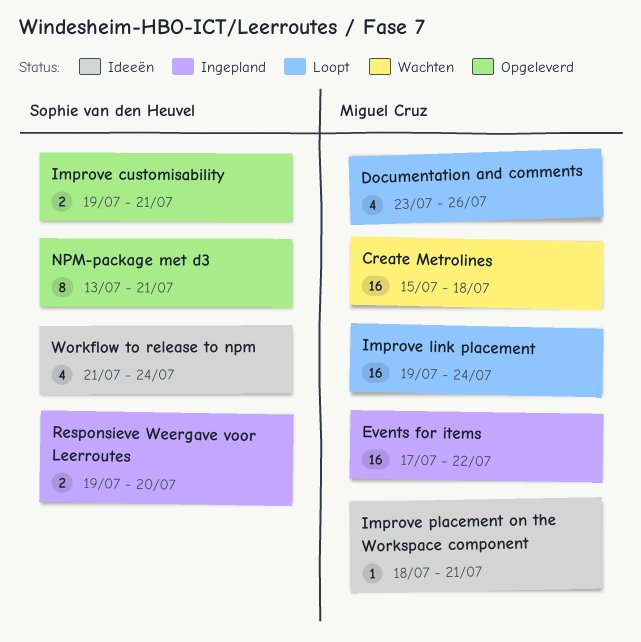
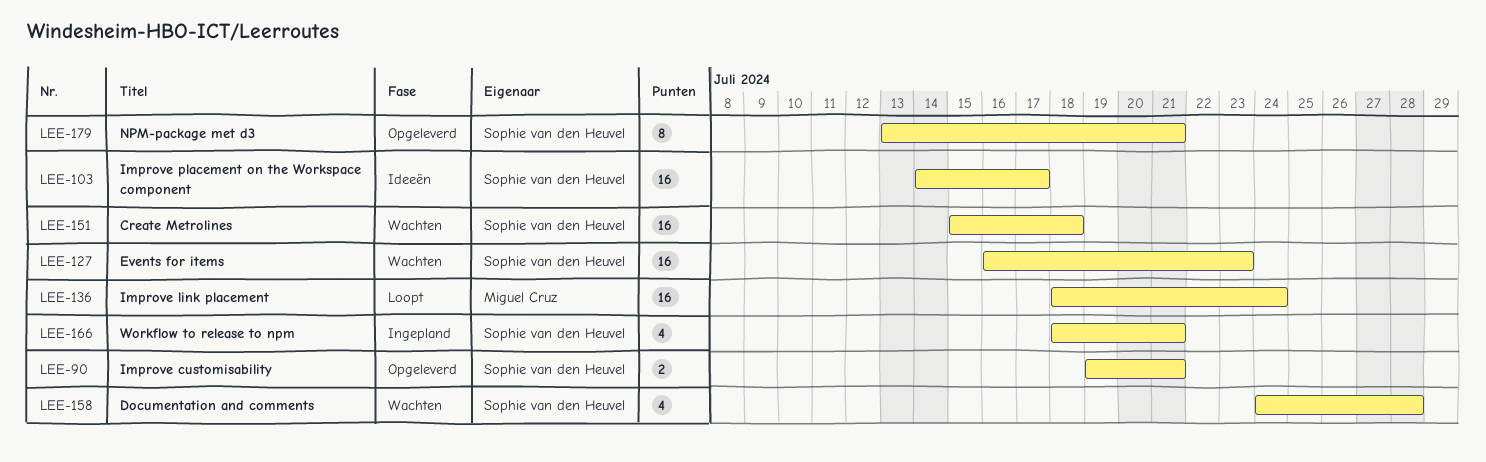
Create Metrolines, owner: Miguel Cruz -> Sophie van den Heuvel
Documentation and comments, status: Loopt -> Wachten
Documentation and comments, owner: Miguel Cruz -> Sophie van den Heuvel
Documentation and comments, start: Jul 23 -> Jul 24
Documentation and comments, due: Jul 26 -> Jul 28
Events for items, status: Ingepland -> Wachten
Events for items, owner: Miguel Cruz -> Sophie van den Heuvel
Events for items, start: Jul 17 -> Jul 16
Events for items, due: Jul 22 -> Jul 23
Improve link placement, start: Jul 19 -> Jul 18
Improve placement on the Workspace component, owner: Miguel Cruz -> Sophie van den Heuvel
Improve placement on the Workspace component, estimate: 1 -> 16
Improve placement on the Workspace component, start: Jul 18 -> Jul 14
Improve placement on the Workspace component, due: Jul 21 -> Jul 17
Responsieve Weergave voor Leerroutes: present -> none
Workflow to release to npm, status: Ideeën -> Ingepland
Workflow to release to npm, start: Jul 21 -> Jul 18
Workflow to release to npm, due: Jul 24 -> Jul 21

